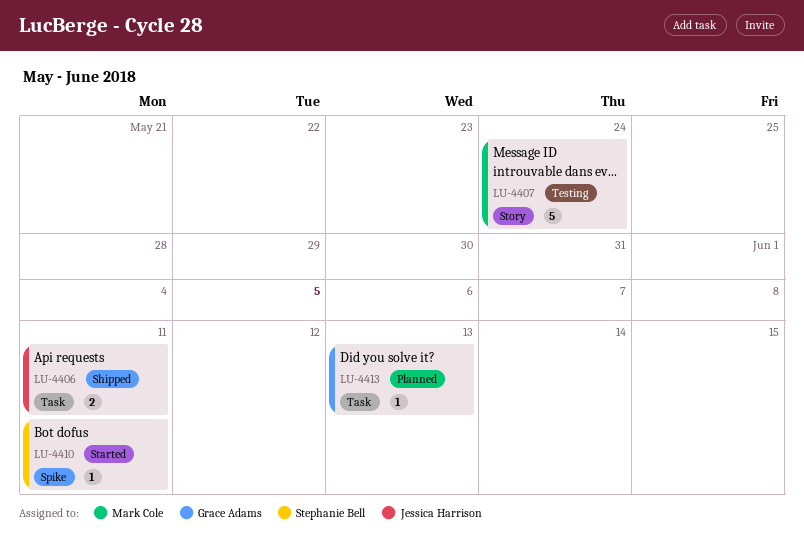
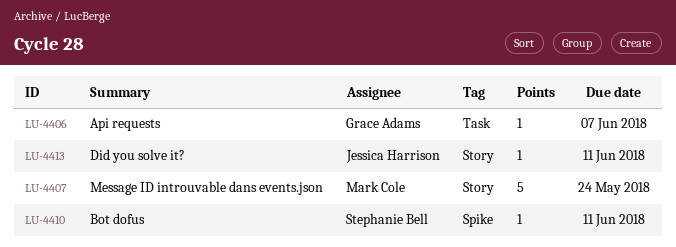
LU-4406, owner: Jessica Harrison -> Grace Adams
LU-4406, estimate: 2 -> 1
LU-4406, due: Jun 11 -> Jun 7
LU-4413, owner: Grace Adams -> Jessica Harrison
LU-4413, label: Task -> Story
LU-4413, due: Jun 13 -> Jun 11

